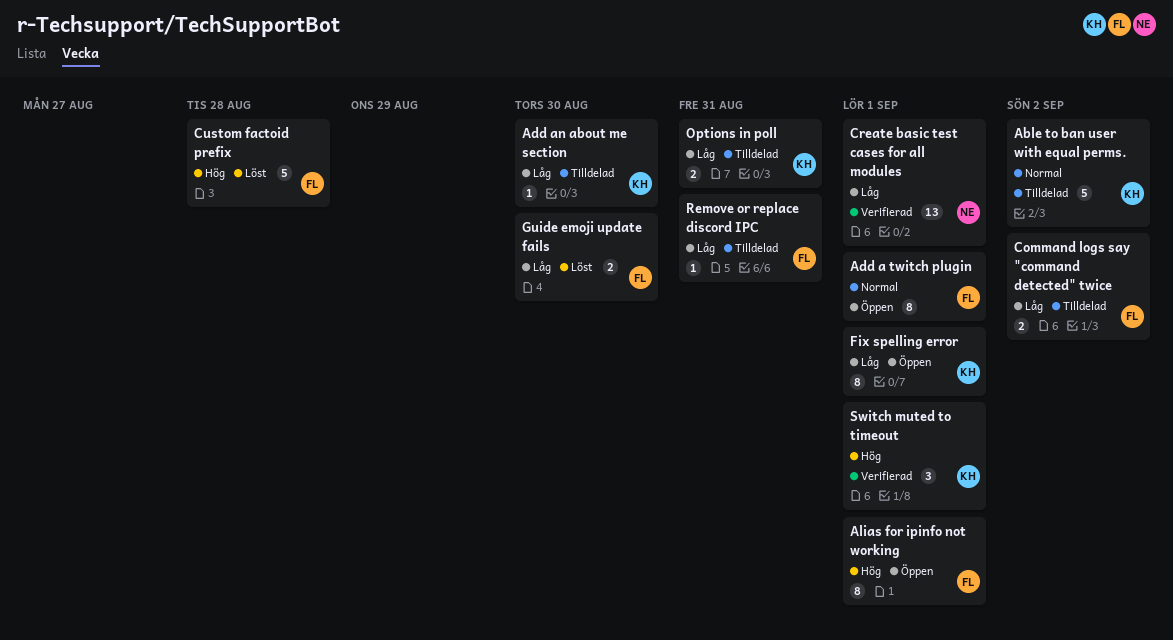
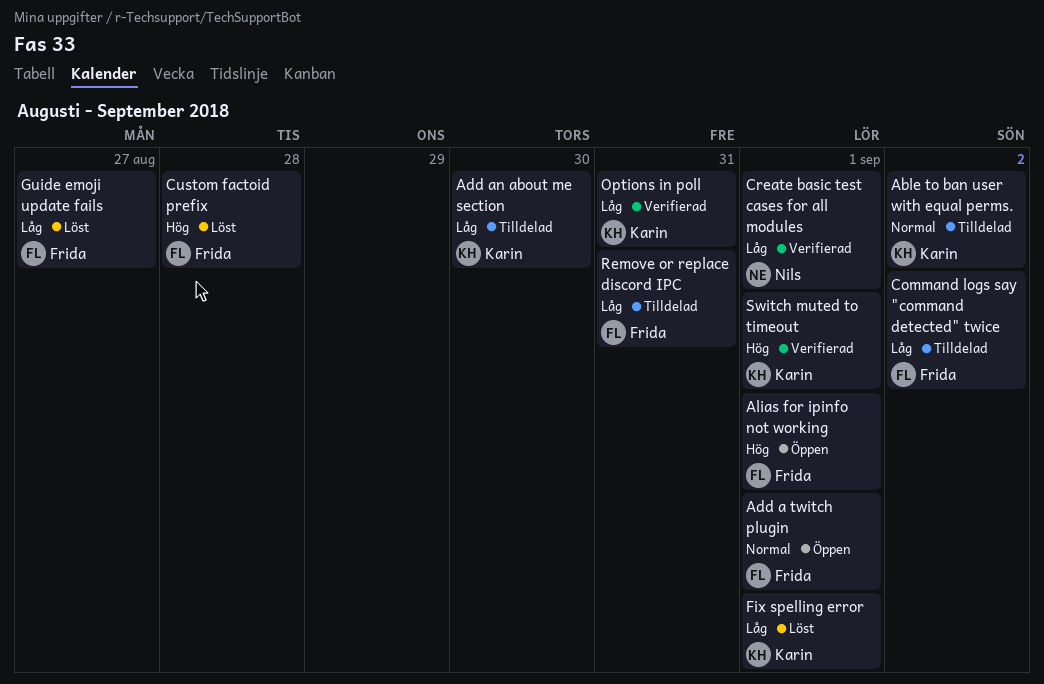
Fix spelling error, status: Öppen -> Löst
Guide emoji update fails, due: Aug 30 -> Aug 27
Options in poll, status: Tilldelad -> Verifierad

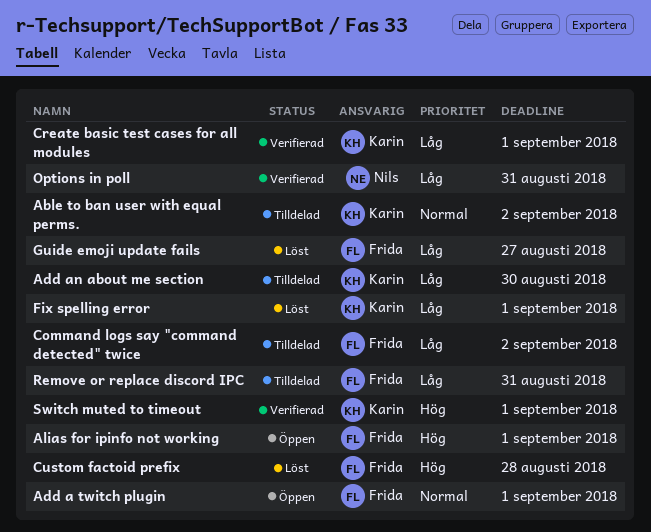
Create basic test cases for all modules, owner: Nils -> Karin
Options in poll, owner: Karin -> Nils

